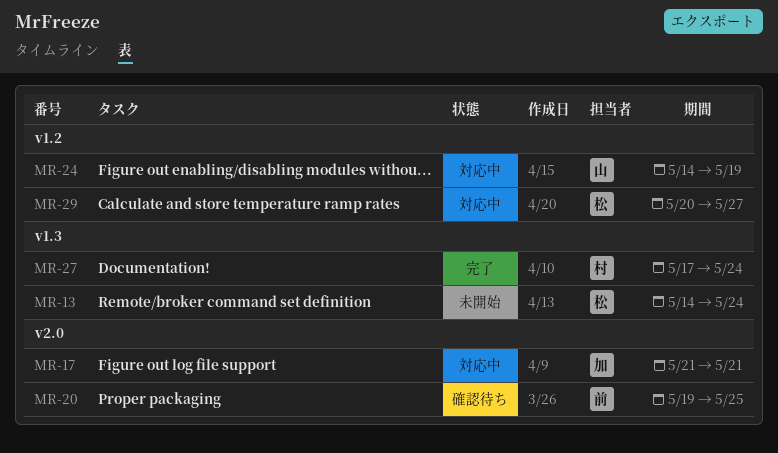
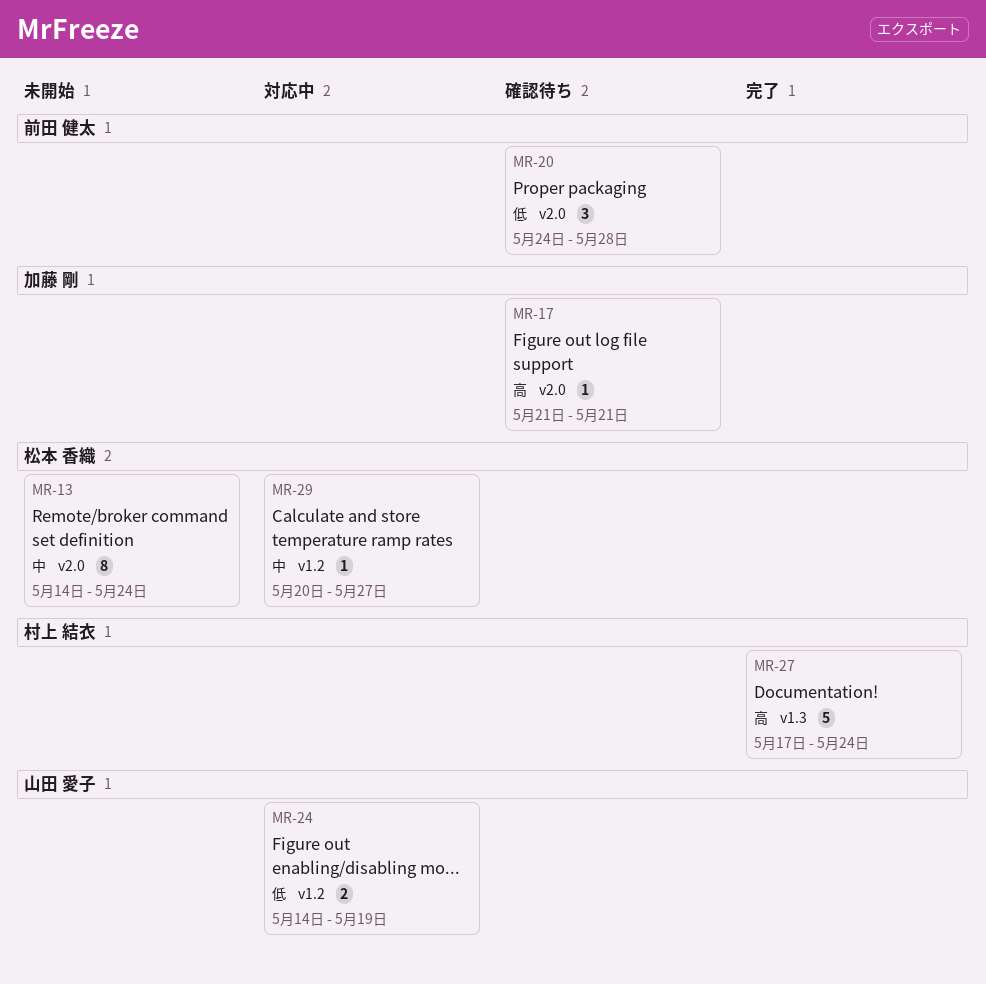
MR-13, label: v1.3 -> v2.0
MR-17, status: 対応中 -> 確認待ち
MR-20, start: May 19 -> May 24
MR-20, due: May 25 -> May 28

